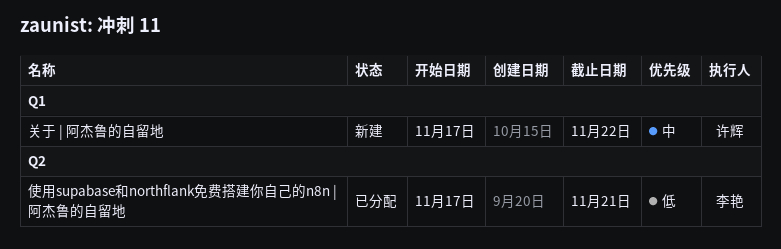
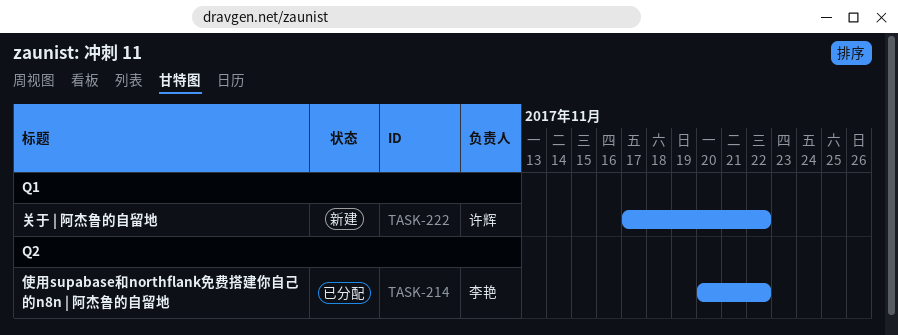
使用supabase和northflank免费搭建你自己的n8n | 阿杰鲁的自留地, start: Nov 17 -> Nov 20
使用supabase和northflank免费搭建你自己的n8n | 阿杰鲁的自留地, due: Nov 21 -> Nov 22

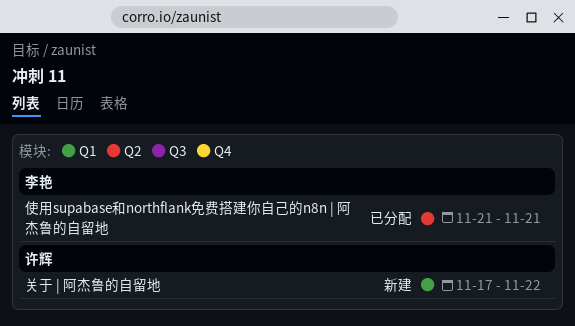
使用supabase和northflank免费搭建你自己的n8n | 阿杰鲁的自留地, start: Nov 20 -> Nov 21
使用supabase和northflank免费搭建你自己的n8n | 阿杰鲁的自留地, due: Nov 22 -> Nov 21

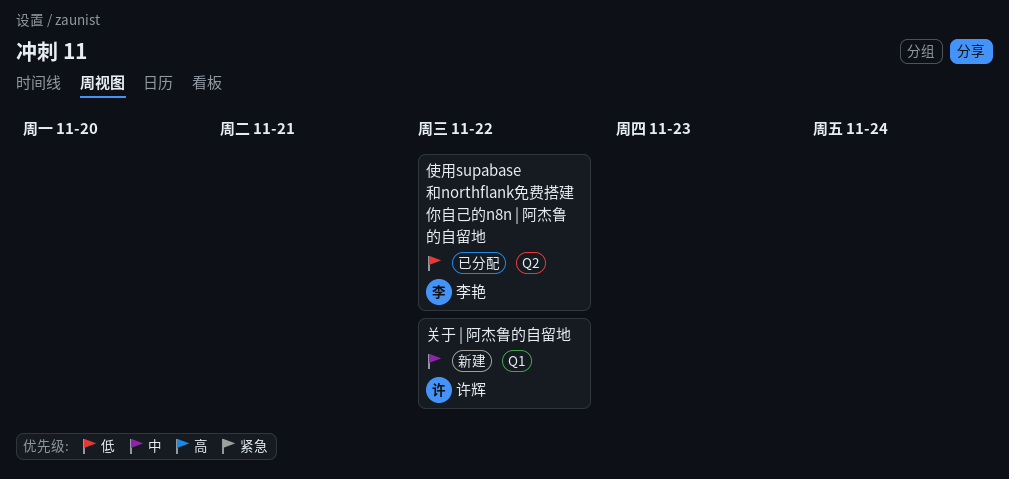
使用supabase和northflank免费搭建你自己的n8n | 阿杰鲁的自留地, due: Nov 21 -> Nov 22

